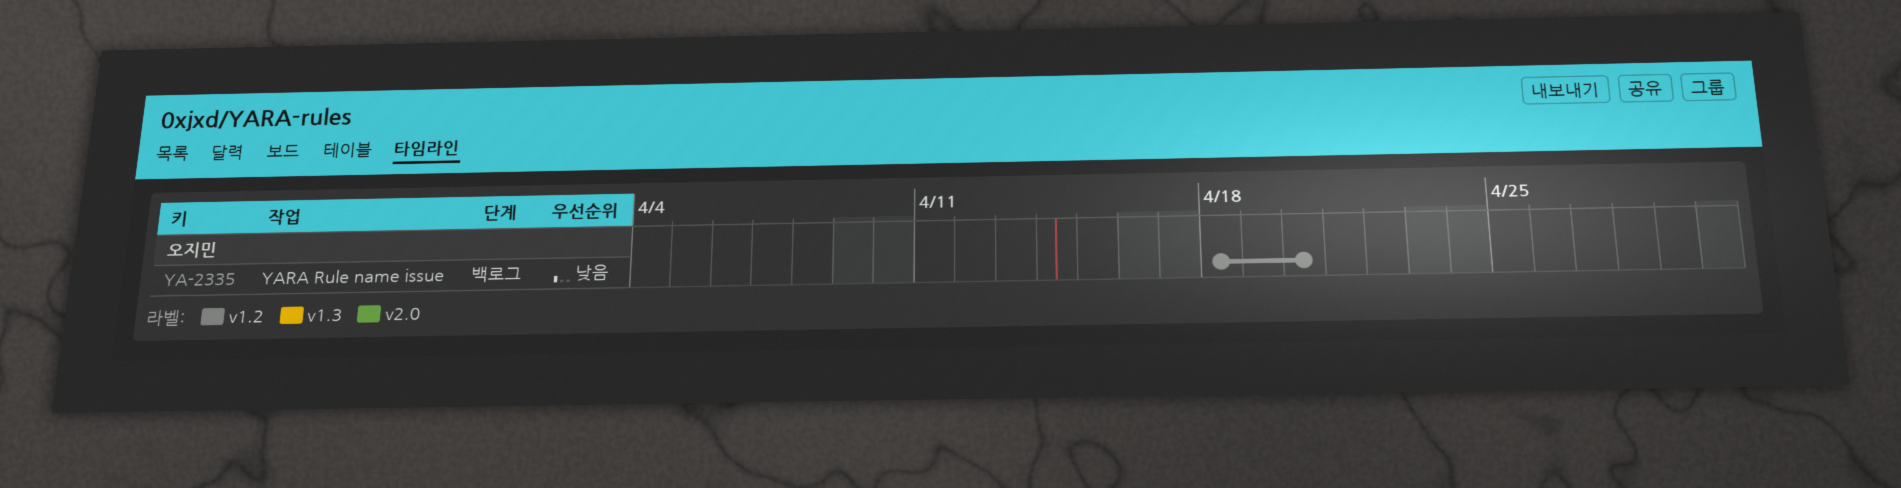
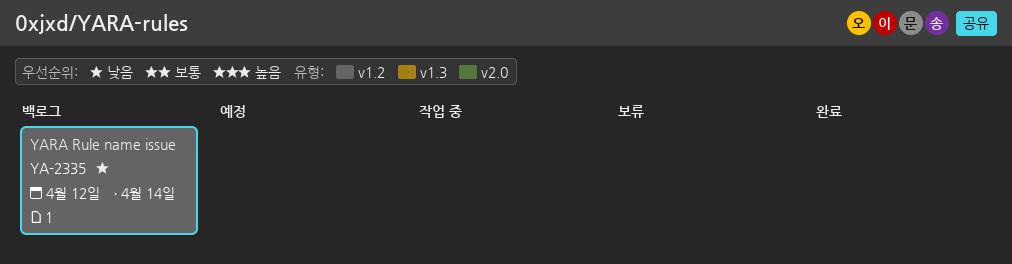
YA-2335, start: Apr 18 -> Apr 12
YA-2335, due: Apr 20 -> Apr 14

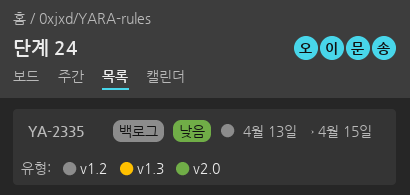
YA-2335, start: Apr 12 -> Apr 13
YA-2335, due: Apr 14 -> Apr 15

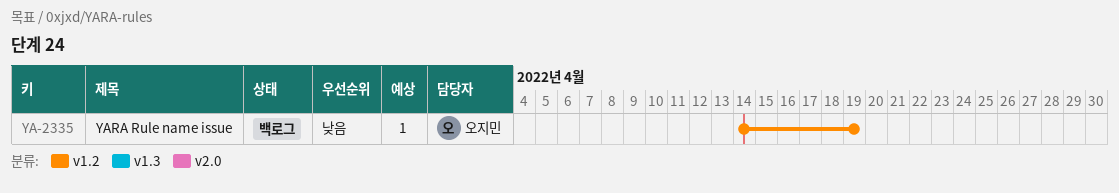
YA-2335, start: Apr 13 -> Apr 14
YA-2335, due: Apr 15 -> Apr 19

